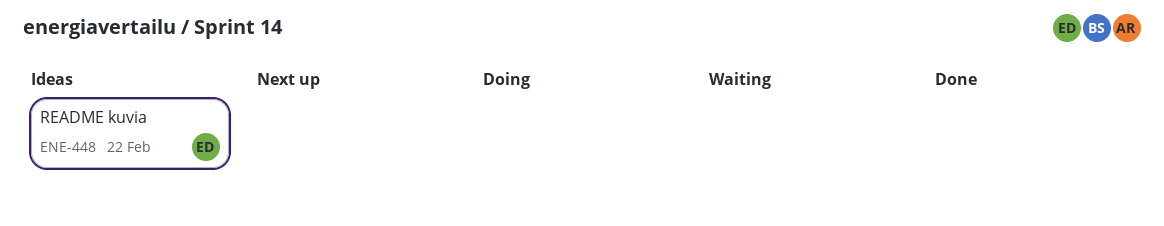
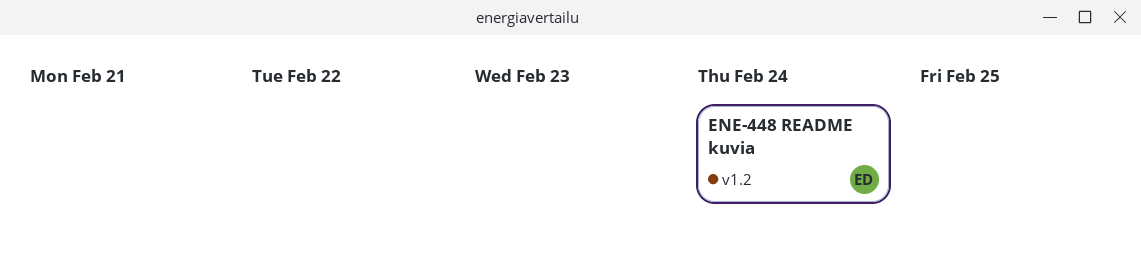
ENE-448, due: Feb 22 -> Feb 24

